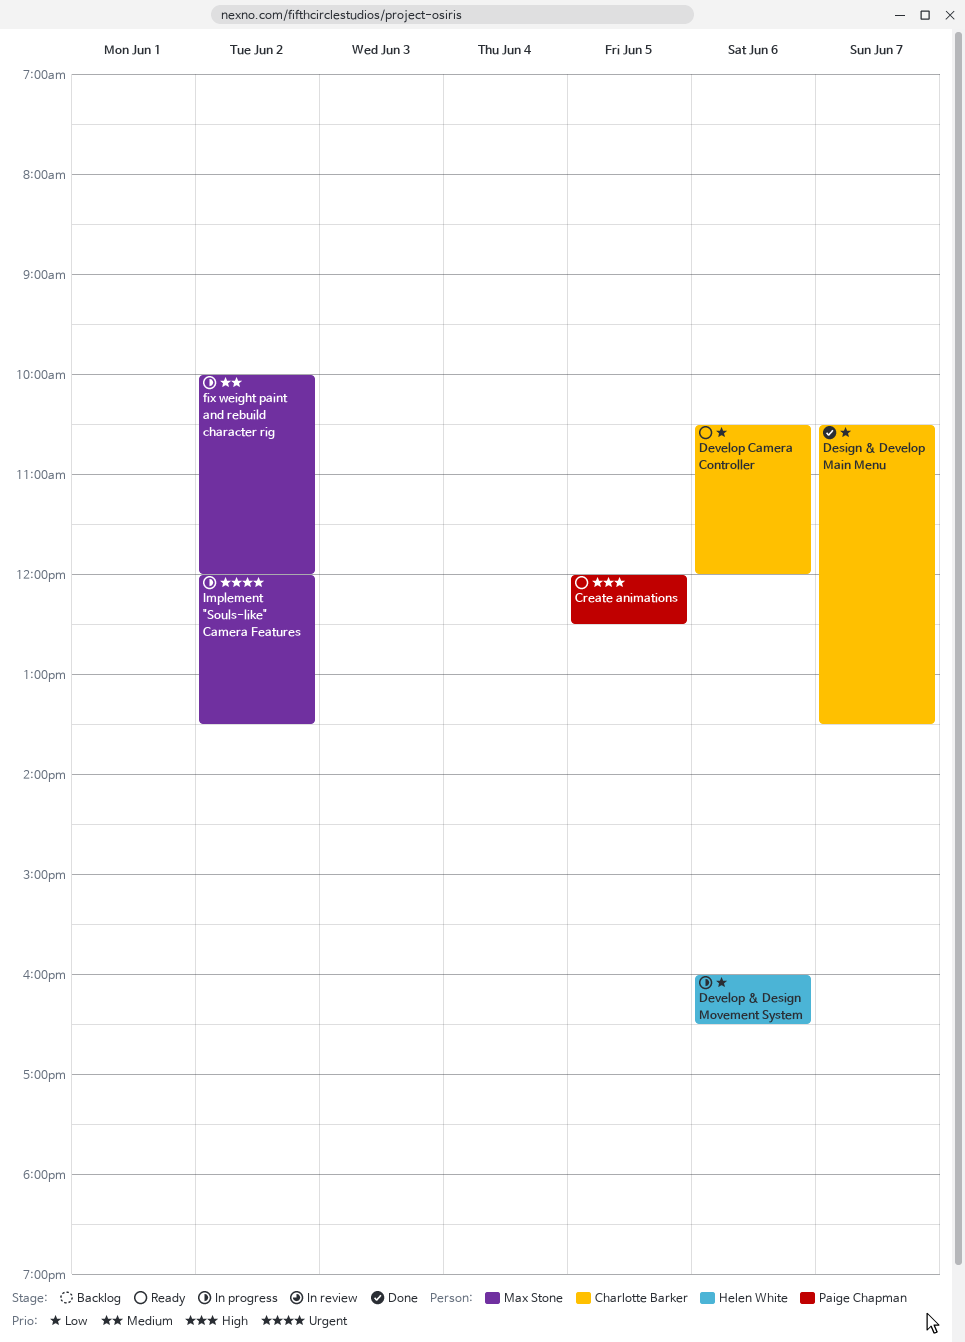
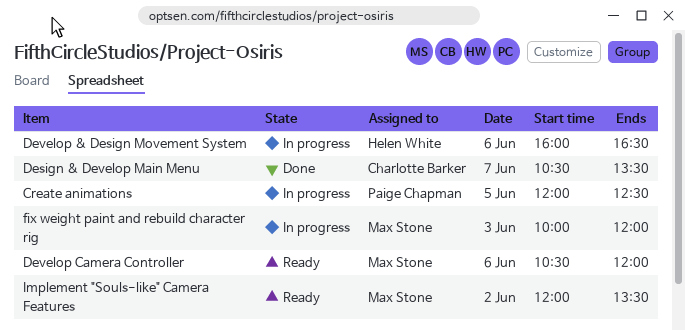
Create animations, status: Ready -> In progress
Develop Camera Controller, owner: Charlotte Barker -> Max Stone
fix weight paint and rebuild character rig, day: Jun 2 -> Jun 3
Implement "Souls-like" Camera Features, status: In progress -> Ready

